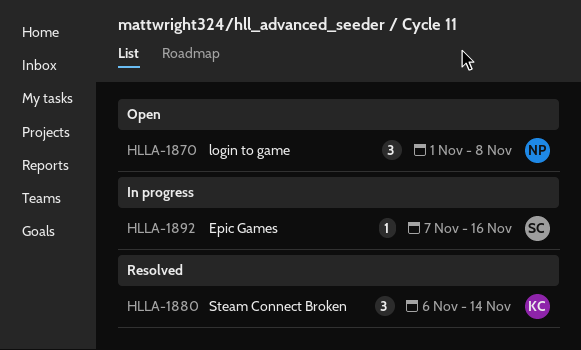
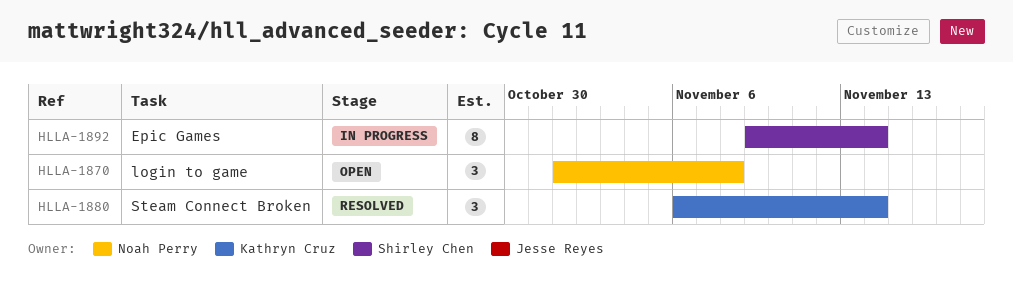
HLLA-1892, estimate: 1 -> 8
HLLA-1892, start: Nov 7 -> Nov 9
HLLA-1892, due: Nov 16 -> Nov 14

